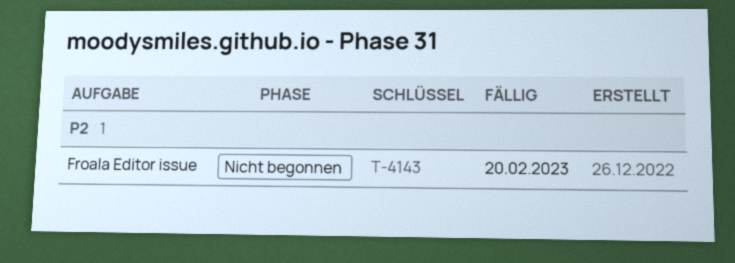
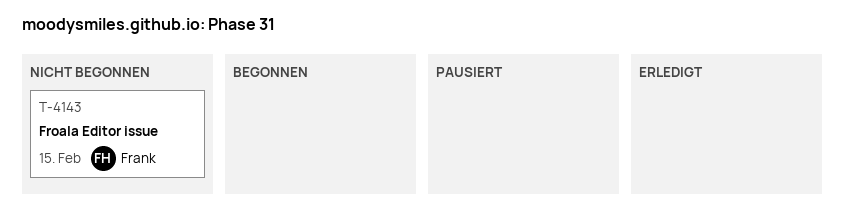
T-4143, due: Feb 20 -> Feb 15

